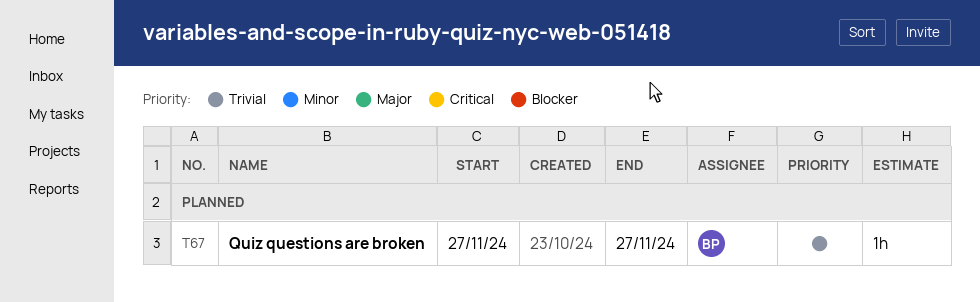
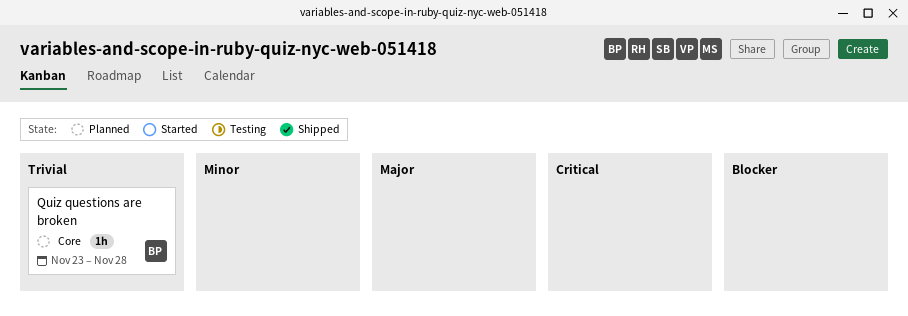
Quiz questions are broken, start: Nov 27 -> Nov 23
Quiz questions are broken, due: Nov 27 -> Nov 28

